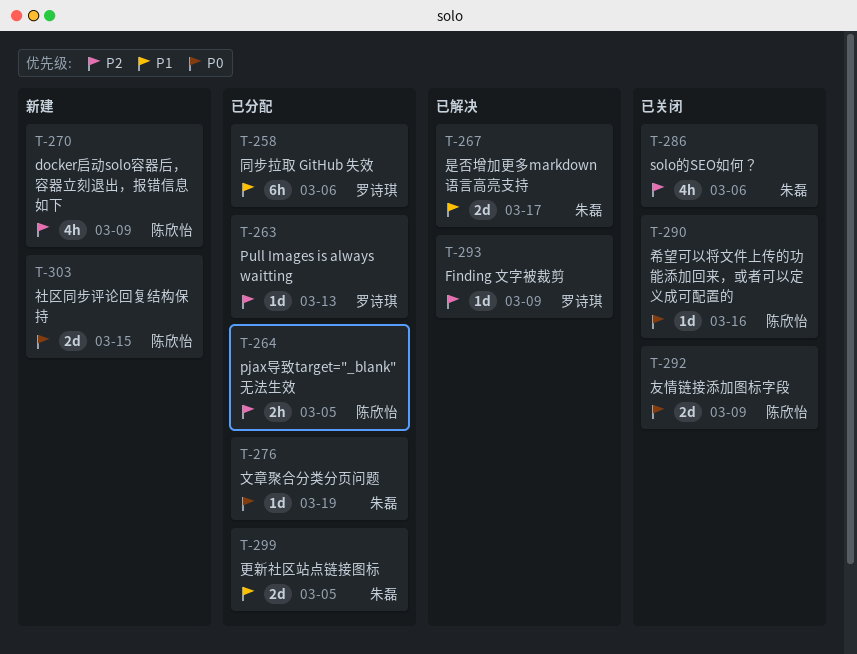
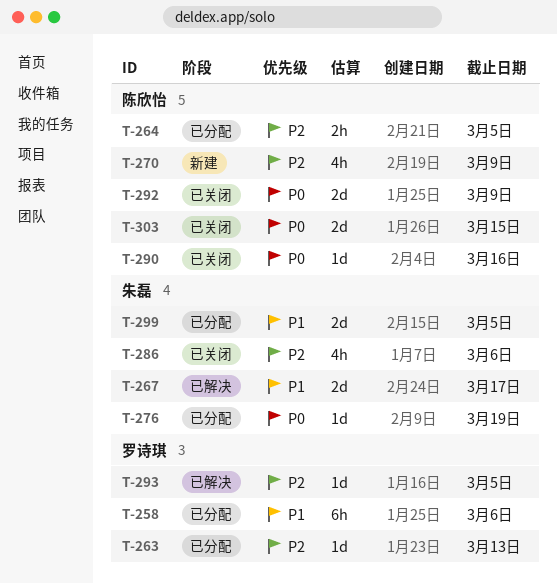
T-293, due: Mar 9 -> Mar 5
T-303, status: 新建 -> 已关闭

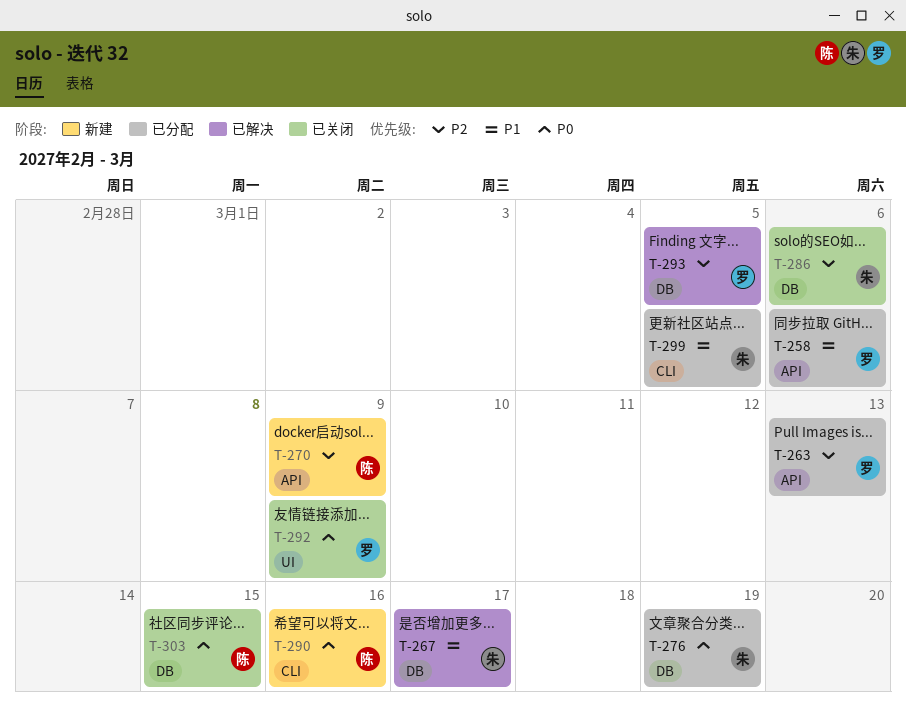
T-264: present -> none
T-290, status: 已关闭 -> 新建
T-292, owner: 陈欣怡 -> 罗诗琪

